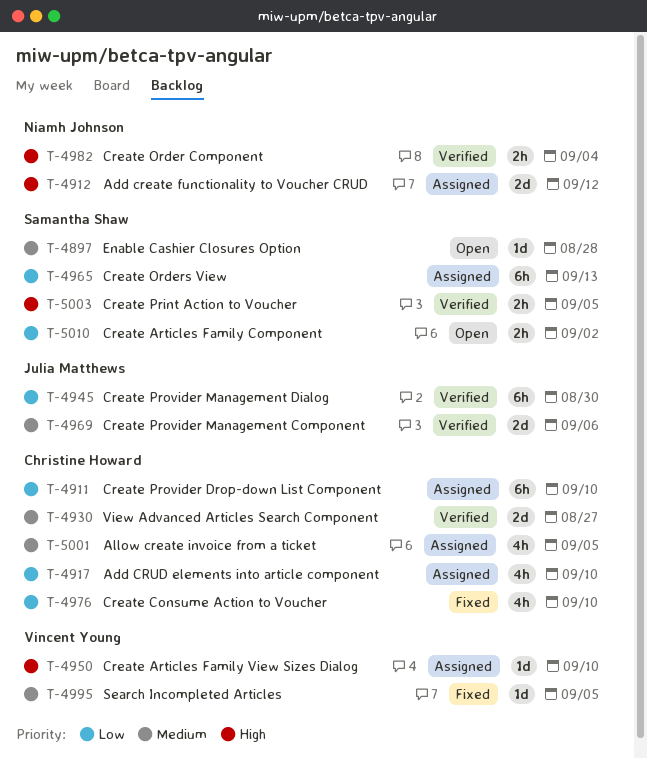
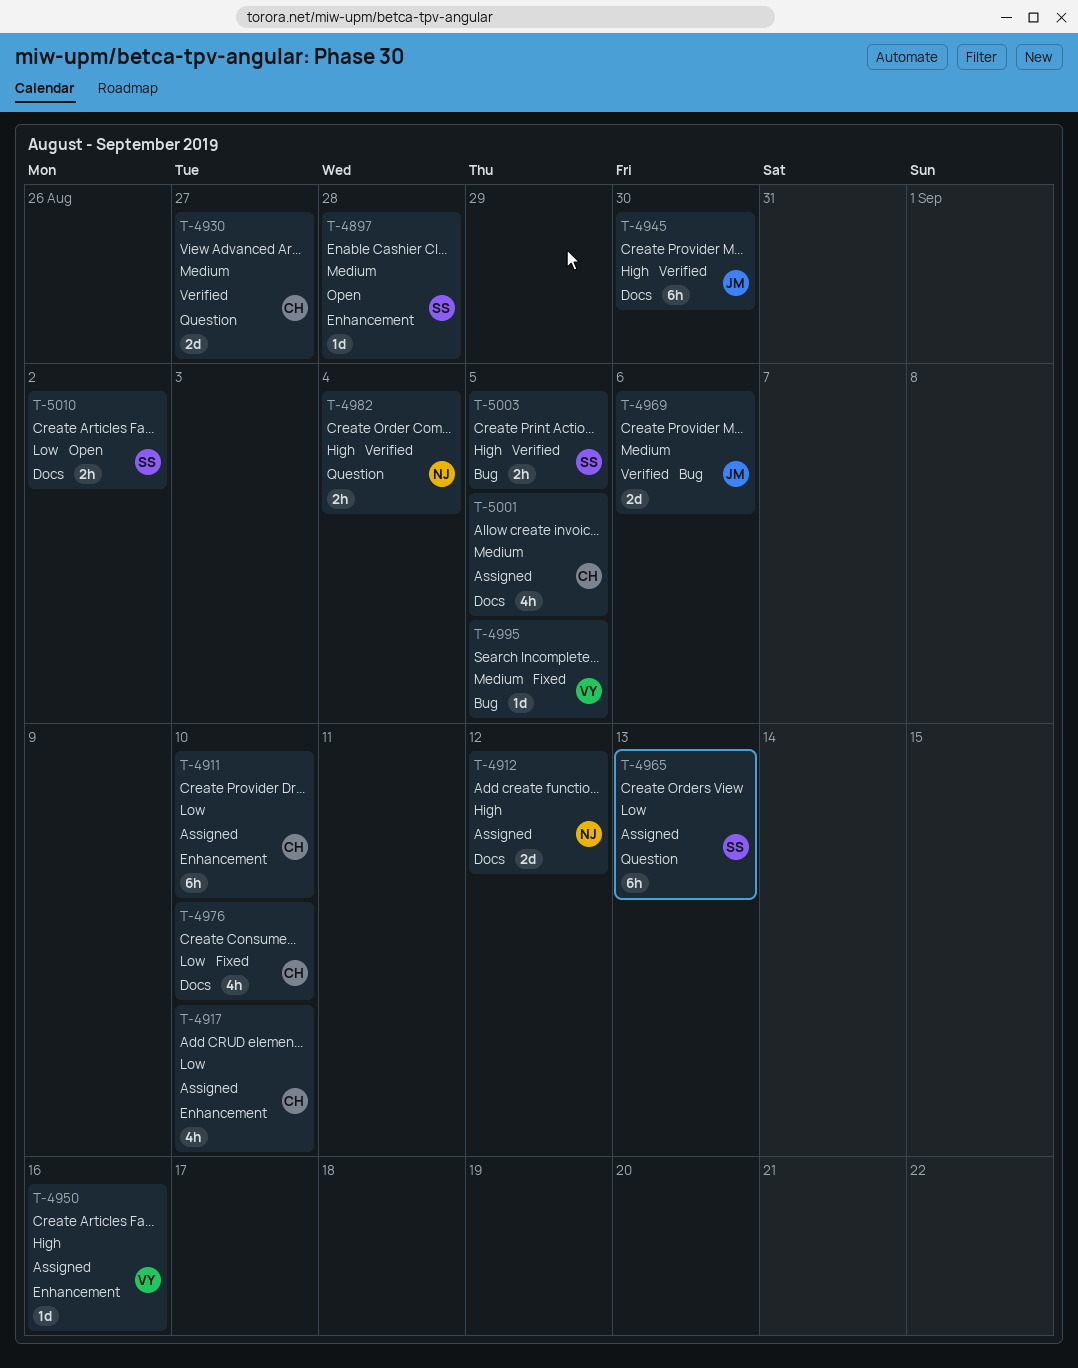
T-4945, priority: Low -> High
T-4950, due: Sep 10 -> Sep 16

